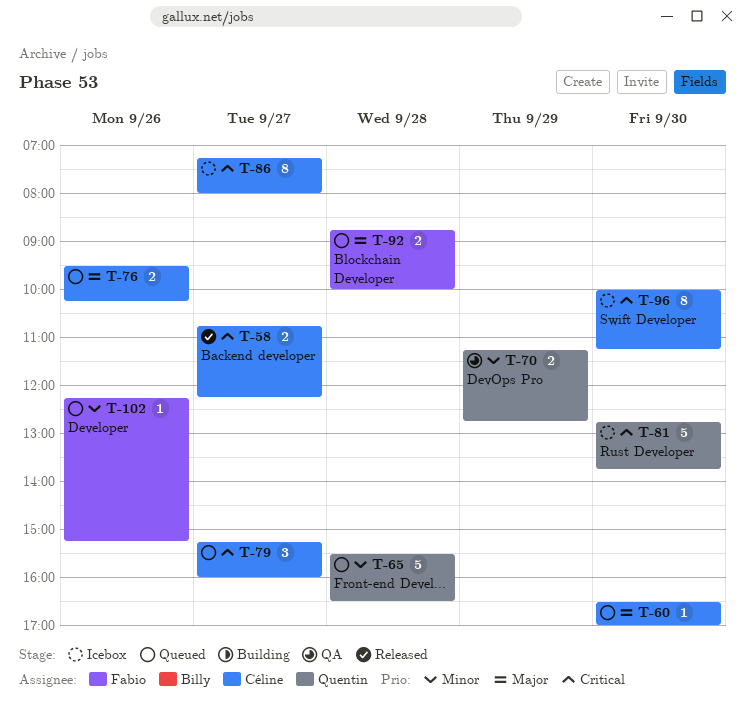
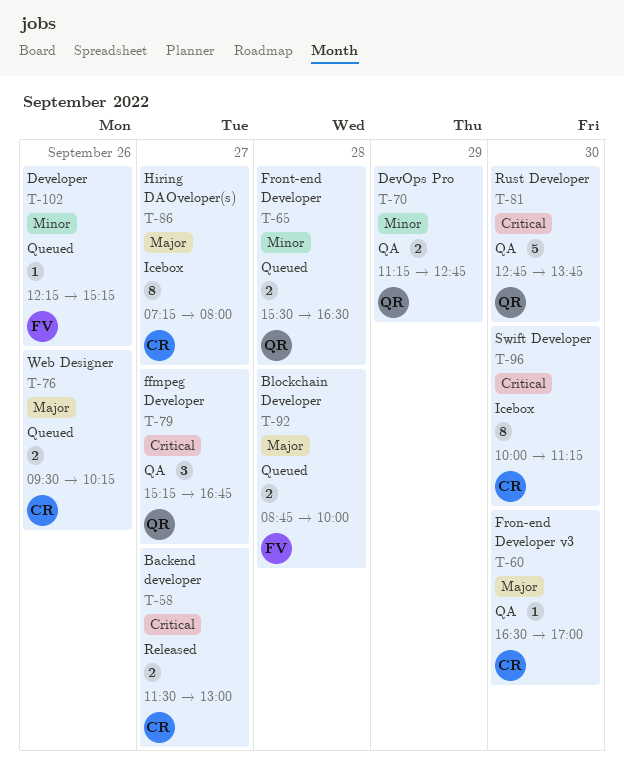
T-58, begins: 10:45 -> 11:30
T-58, ends: 12:15 -> 13:00
T-60, status: Queued -> QA
T-65, estimate: 5 -> 2
T-79, status: Queued -> QA
T-79, owner: Céline -> Quentin
T-79, ends: 16:00 -> 16:45
T-81, status: Icebox -> QA
T-86, priority: Critical -> Major

